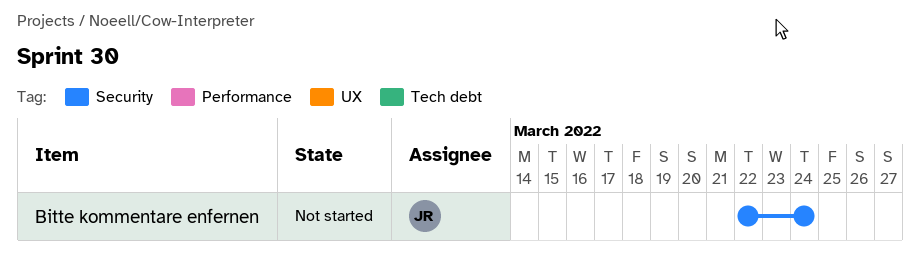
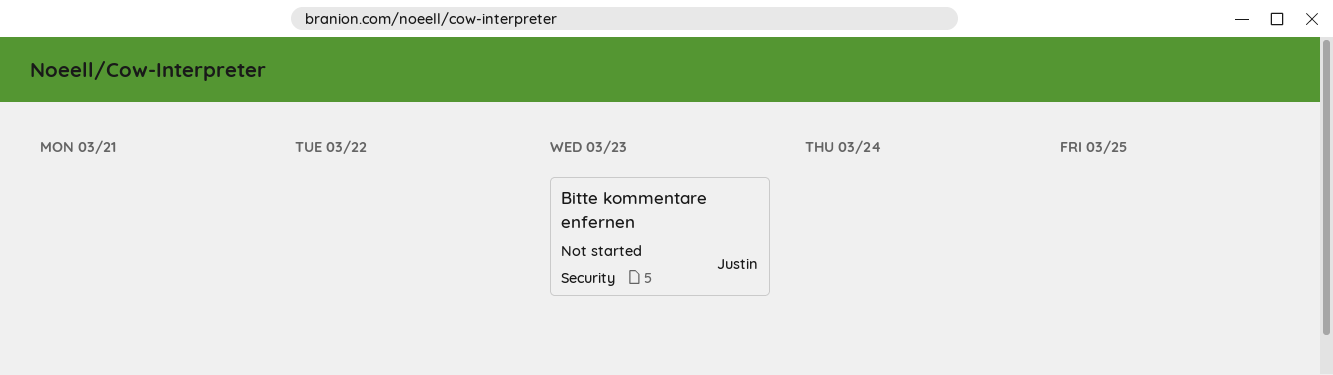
Bitte kommentare enfernen, due: Mar 24 -> Mar 23

